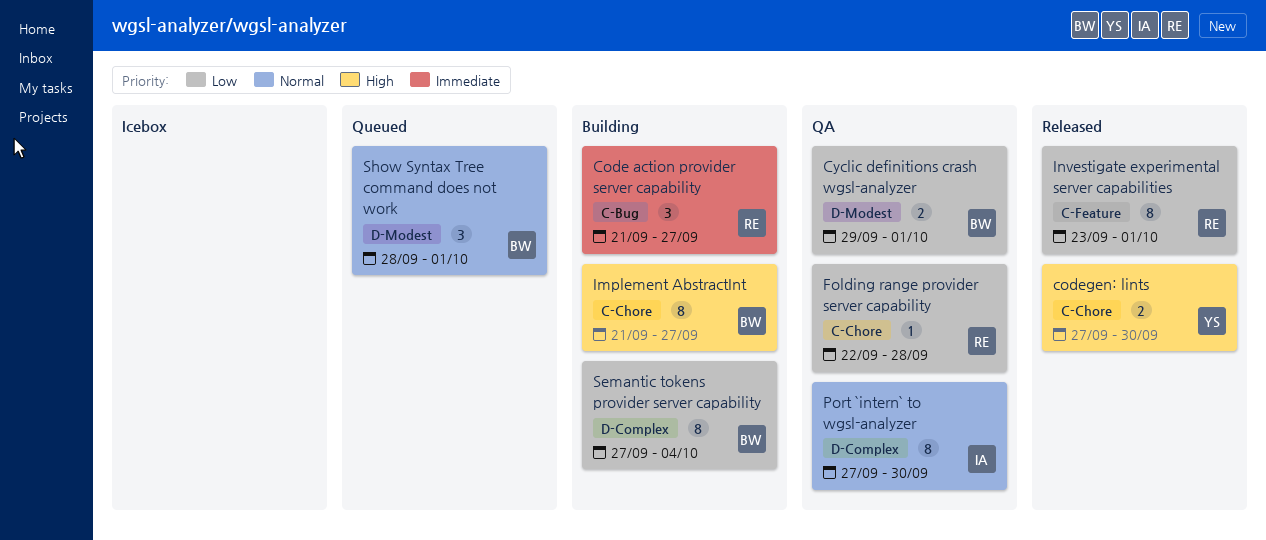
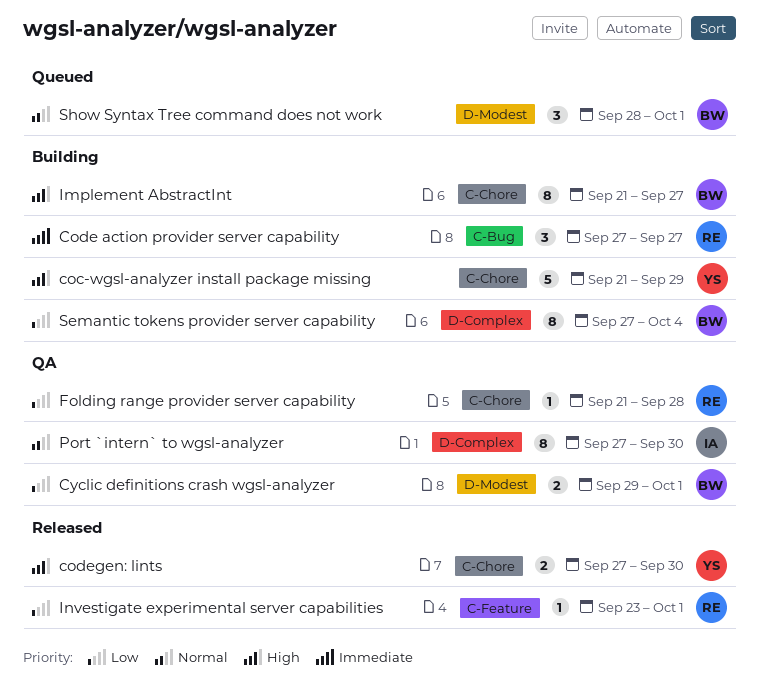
coc-wgsl-analyzer install package missing: none -> present
Code action provider server capability, start: Sep 21 -> Sep 27
Folding range provider server capability, start: Sep 22 -> Sep 21
Investigate experimental server capabilities, estimate: 8 -> 1

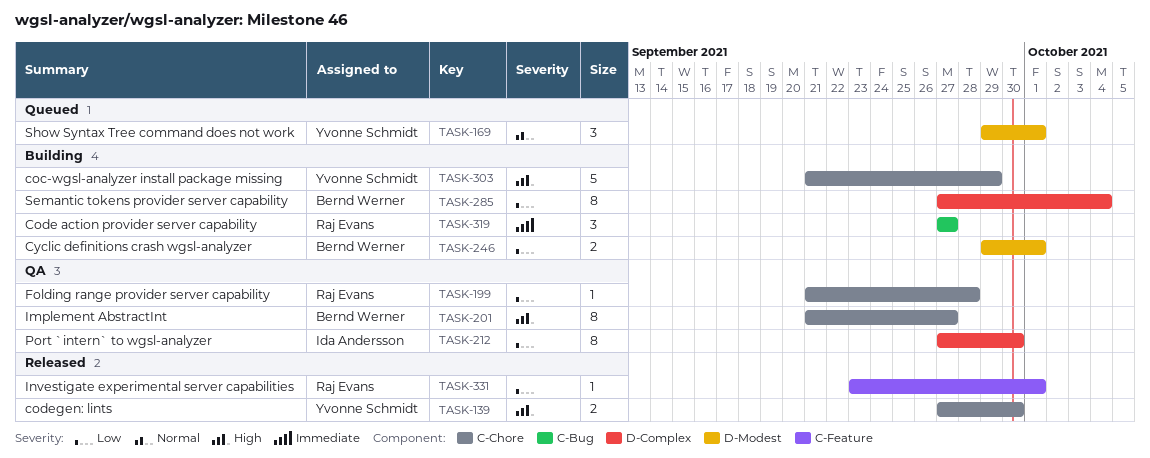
Cyclic definitions crash wgsl-analyzer, status: QA -> Building
Implement AbstractInt, status: Building -> QA
Port `intern` to wgsl-analyzer, priority: Normal -> Low
Show Syntax Tree command does not work, owner: Bernd Werner -> Yvonne Schmidt
Show Syntax Tree command does not work, start: Sep 28 -> Sep 29

